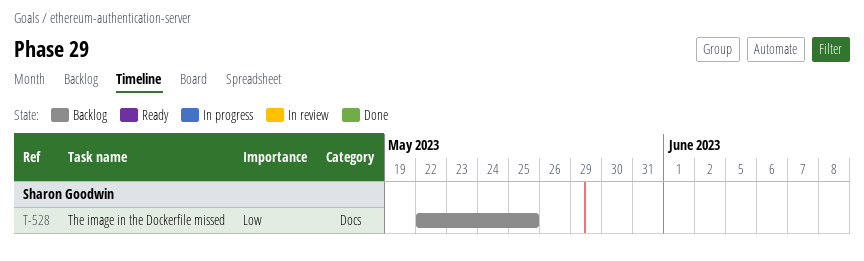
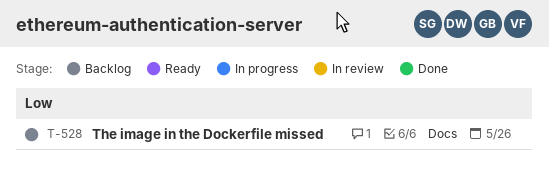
T-528, due: May 25 -> May 26

